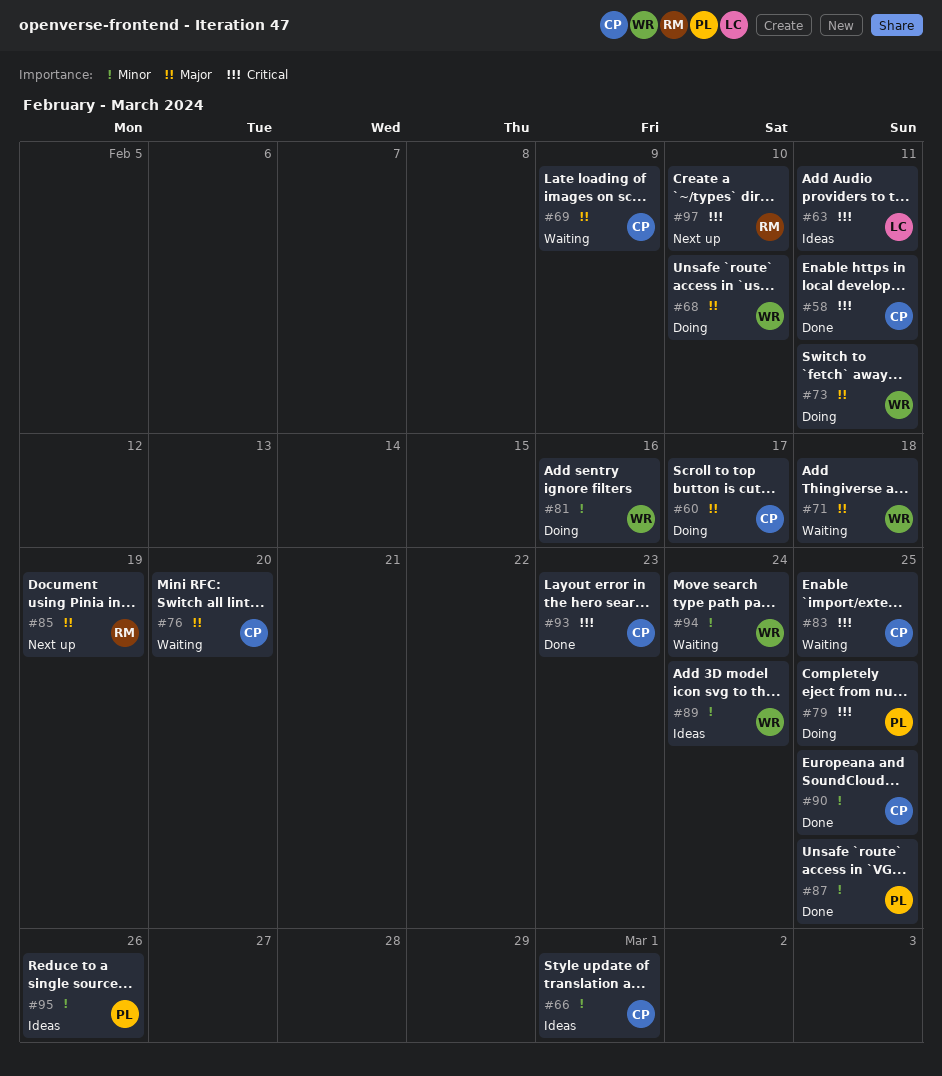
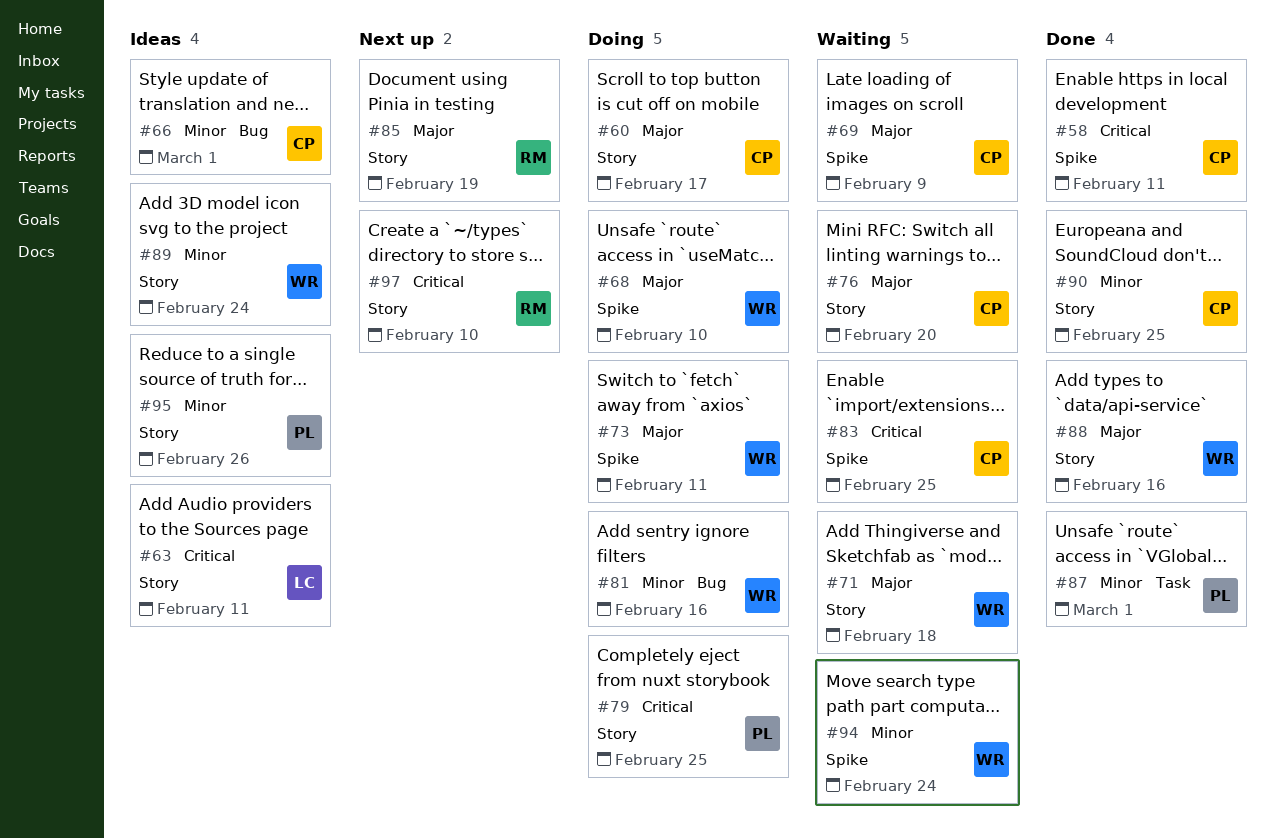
#87, due: Feb 25 -> Mar 1
#88: none -> present
#93: present -> none

